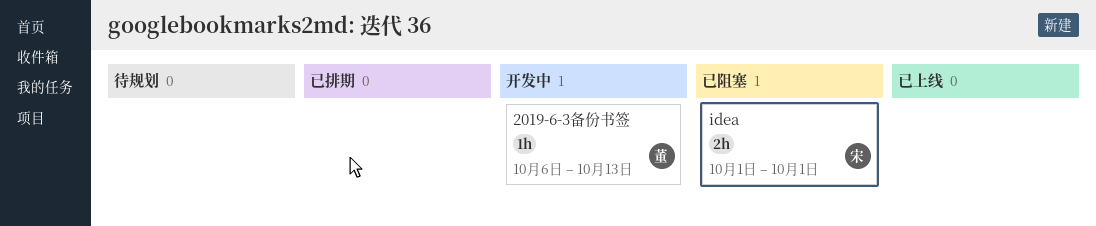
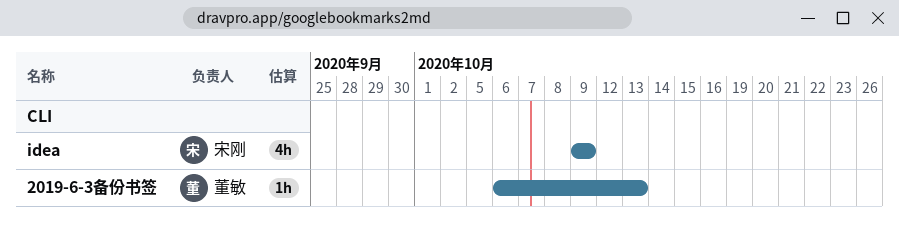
idea, estimate: 2h -> 4h
idea, start: Oct 1 -> Oct 9
idea, due: Oct 1 -> Oct 9

